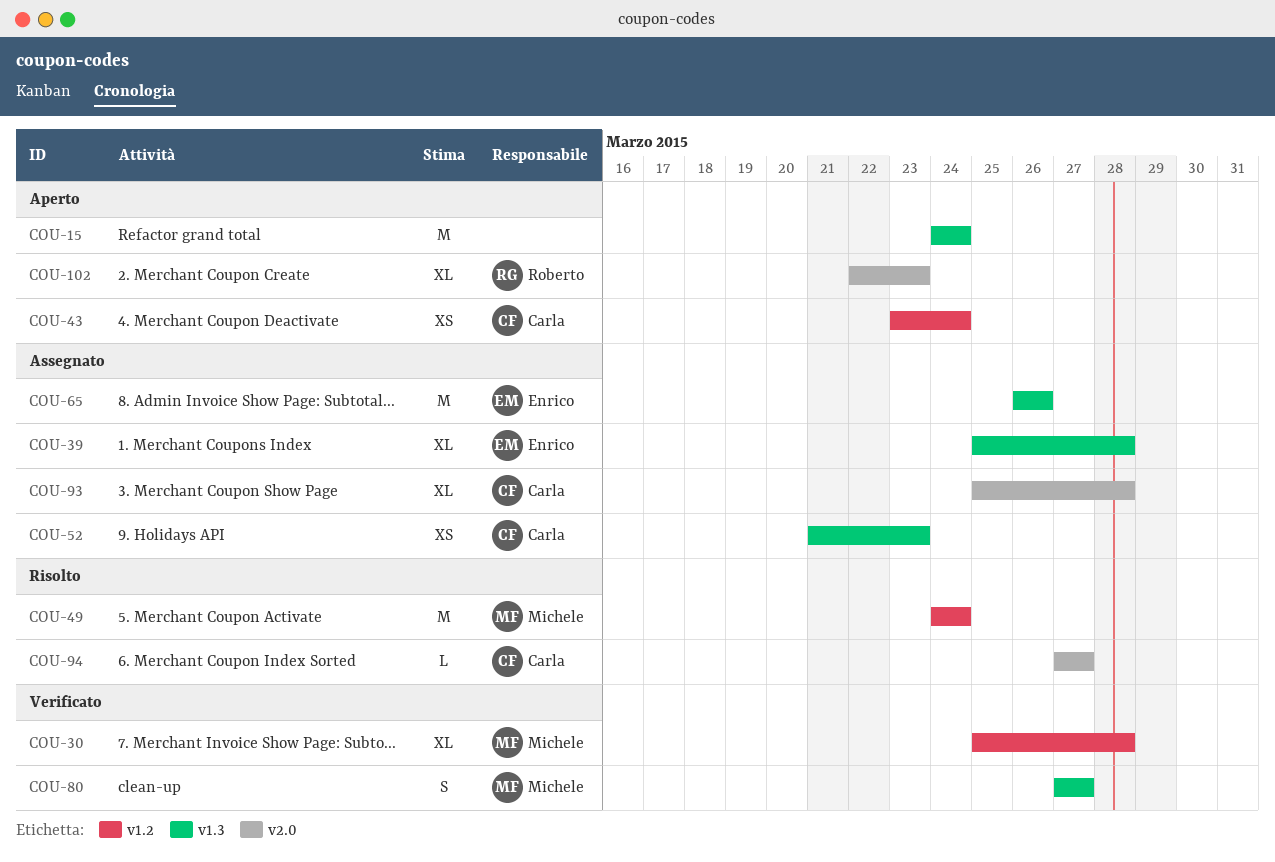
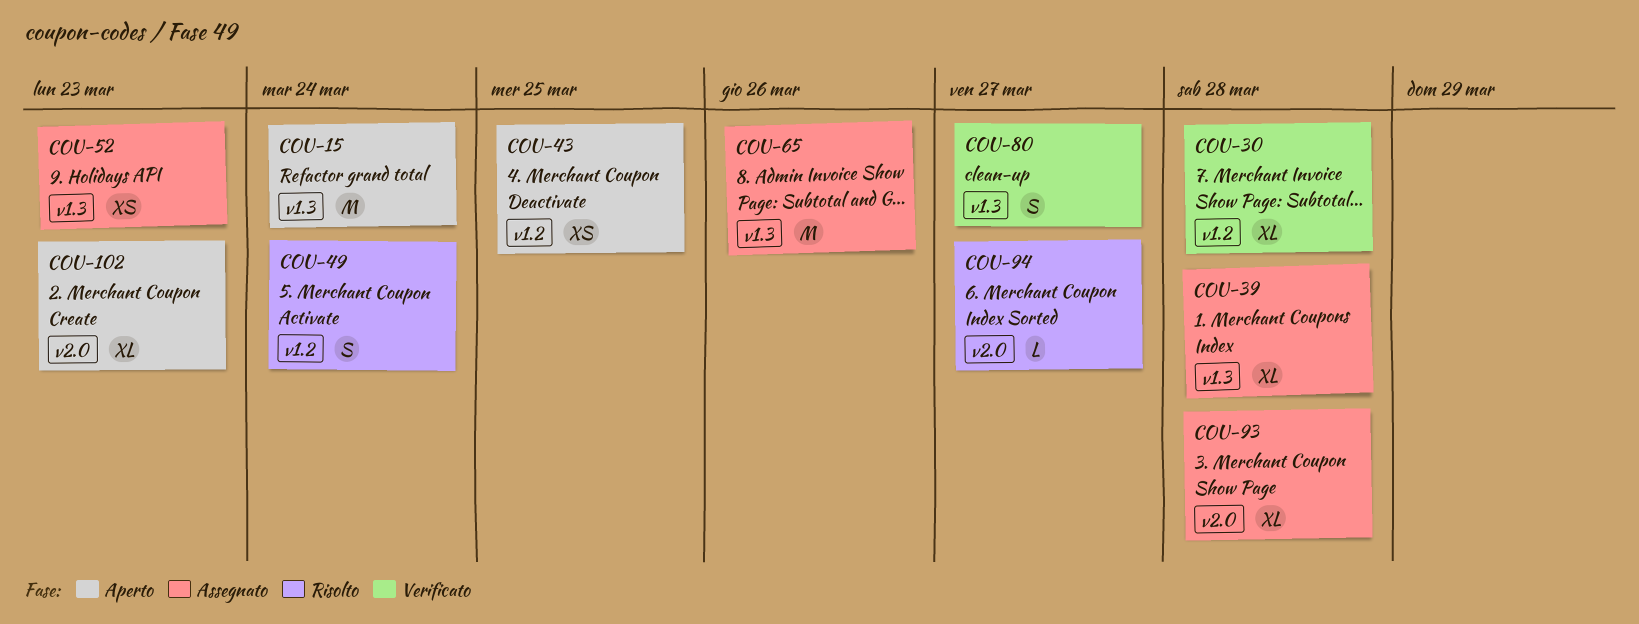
COU-43, due: Mar 24 -> Mar 25
COU-49, estimate: M -> S

